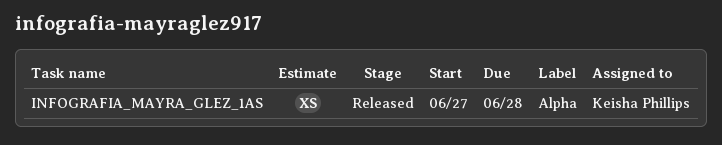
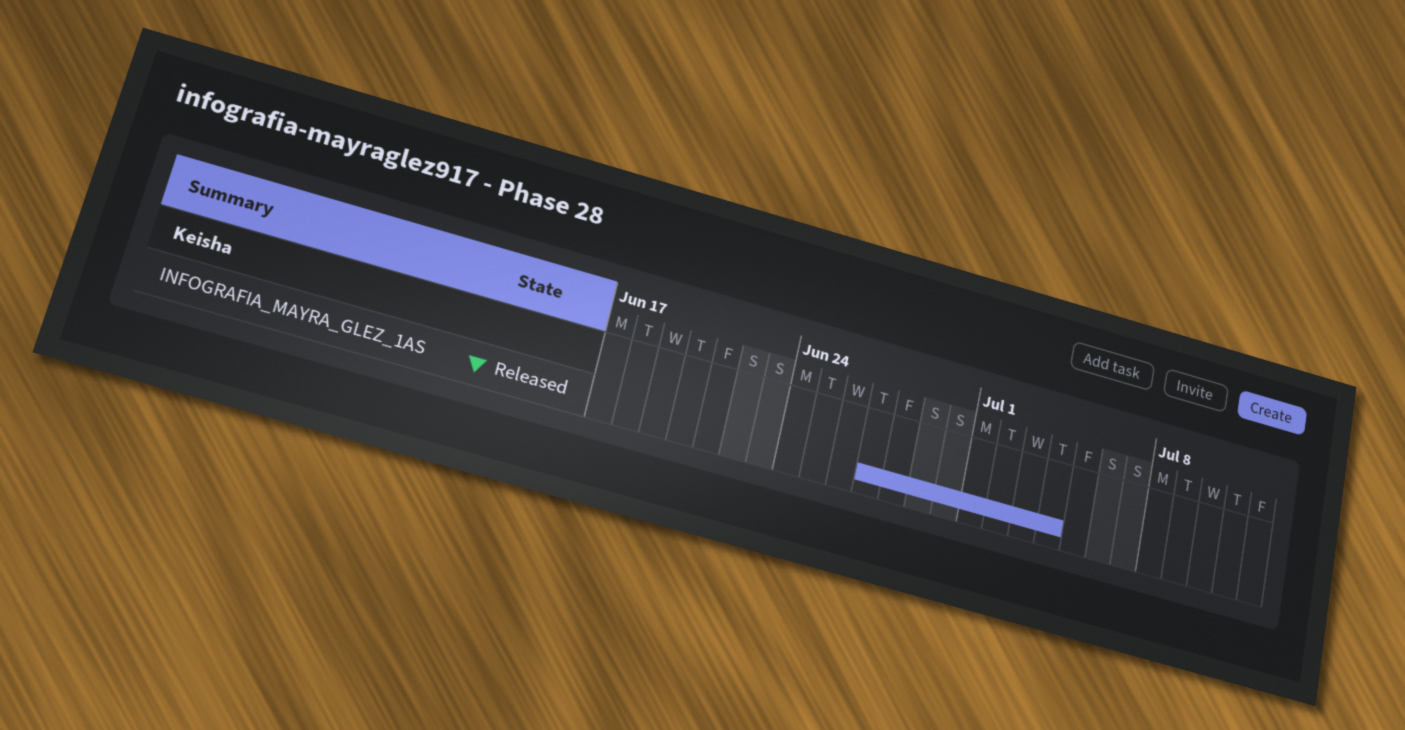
INFOGRAFIA_MAYRA_GLEZ_1AS, due: Jun 28 -> Jul 4

